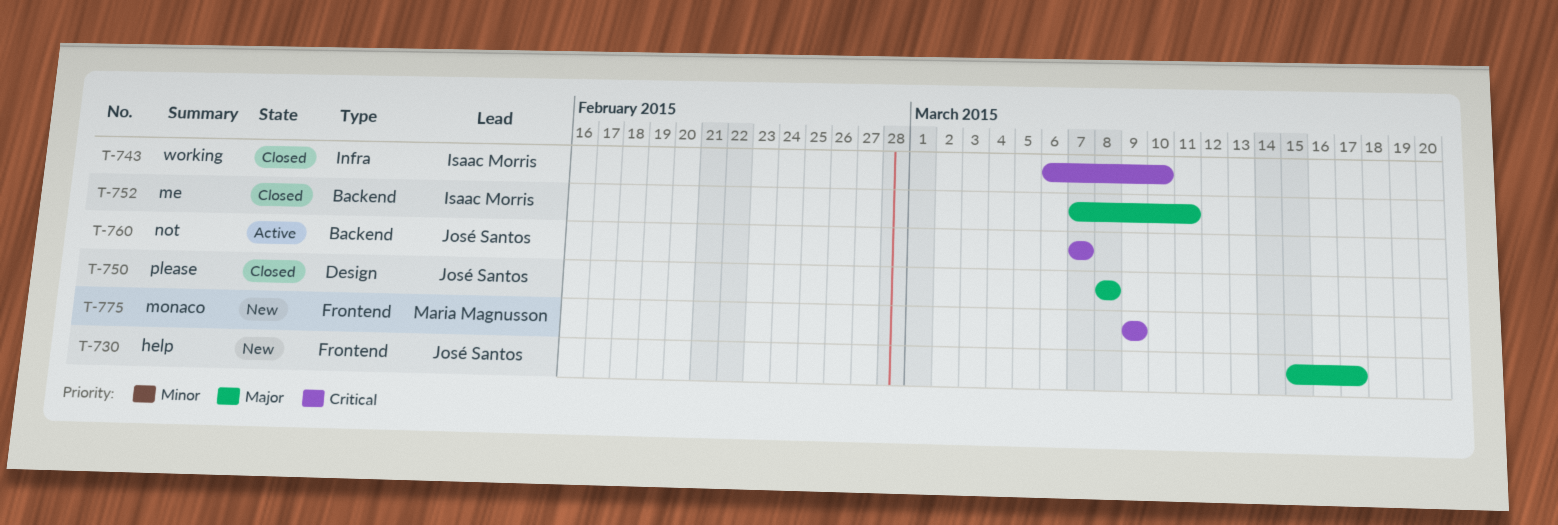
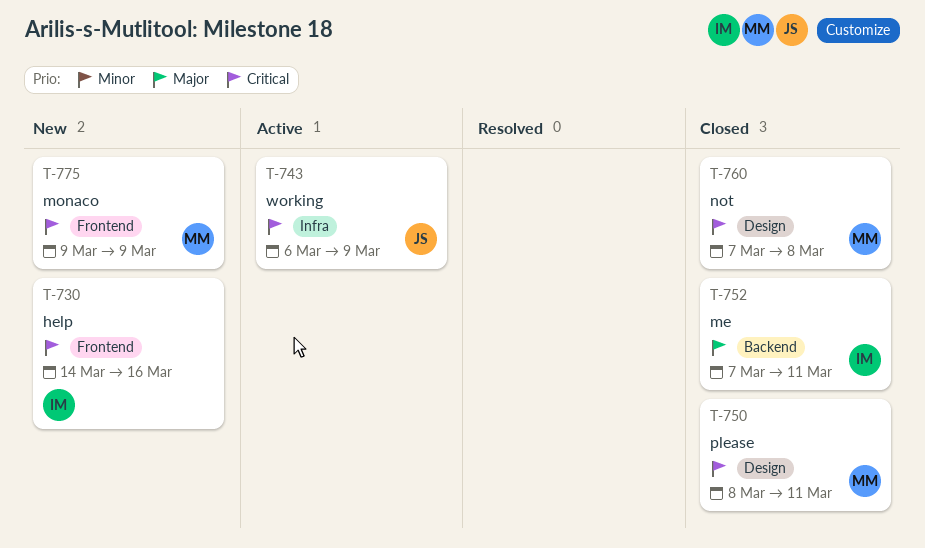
T-730, owner: José Santos -> Isaac Morris
T-730, priority: Major -> Critical
T-730, start: Mar 15 -> Mar 14
T-730, due: Mar 17 -> Mar 16
T-743, status: Closed -> Active
T-743, owner: Isaac Morris -> José Santos
T-743, due: Mar 10 -> Mar 9
T-750, owner: José Santos -> Maria Magnusson
T-750, priority: Major -> Critical
T-750, due: Mar 8 -> Mar 11
T-760, status: Active -> Closed
T-760, owner: José Santos -> Maria Magnusson
T-760, label: Backend -> Design
T-760, due: Mar 7 -> Mar 8

